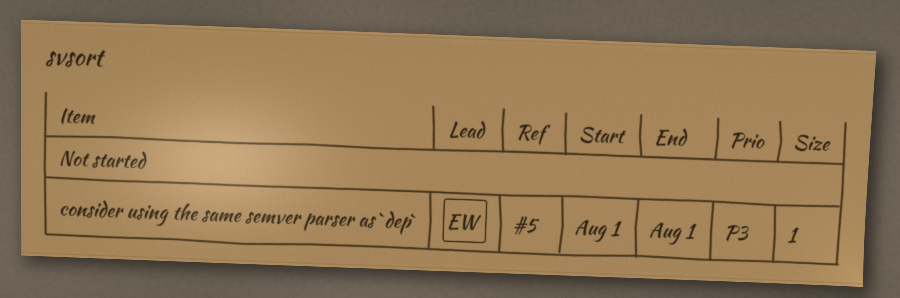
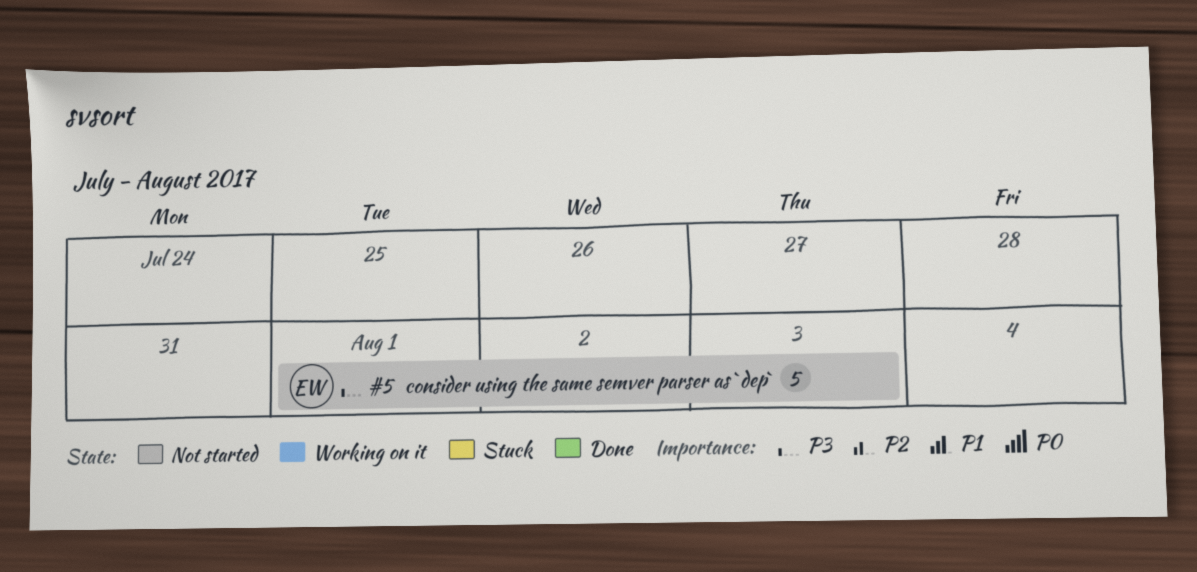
#5, estimate: 1 -> 5
#5, due: Aug 1 -> Aug 3

